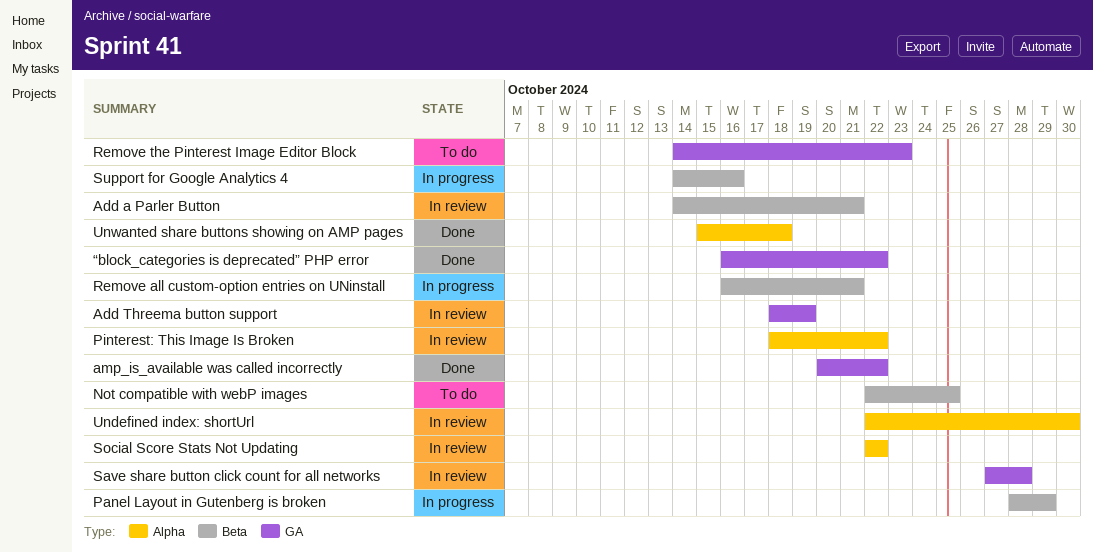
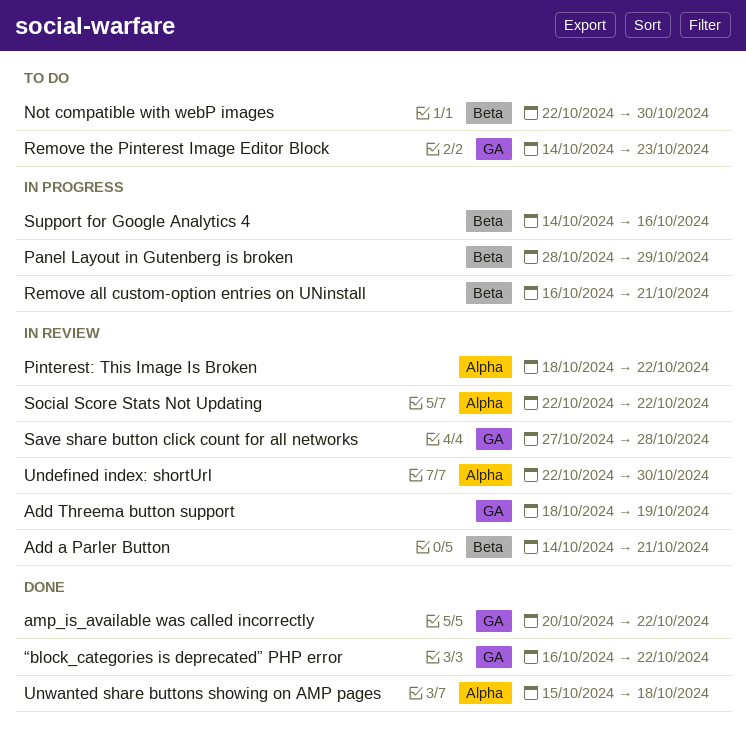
Not compatible with webP images, due: Oct 25 -> Oct 30

